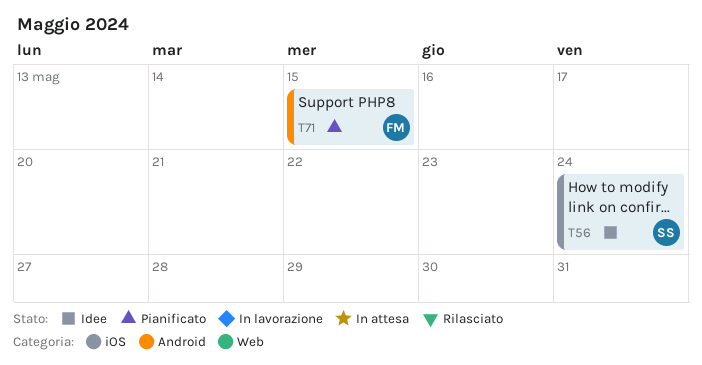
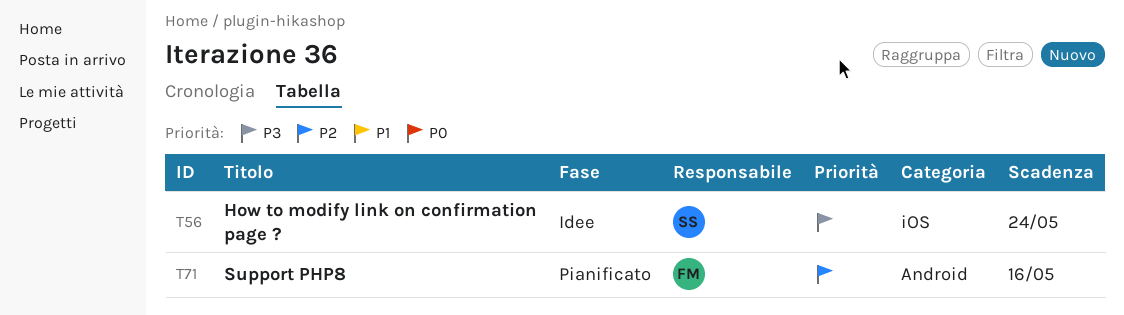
T71, due: May 15 -> May 16

